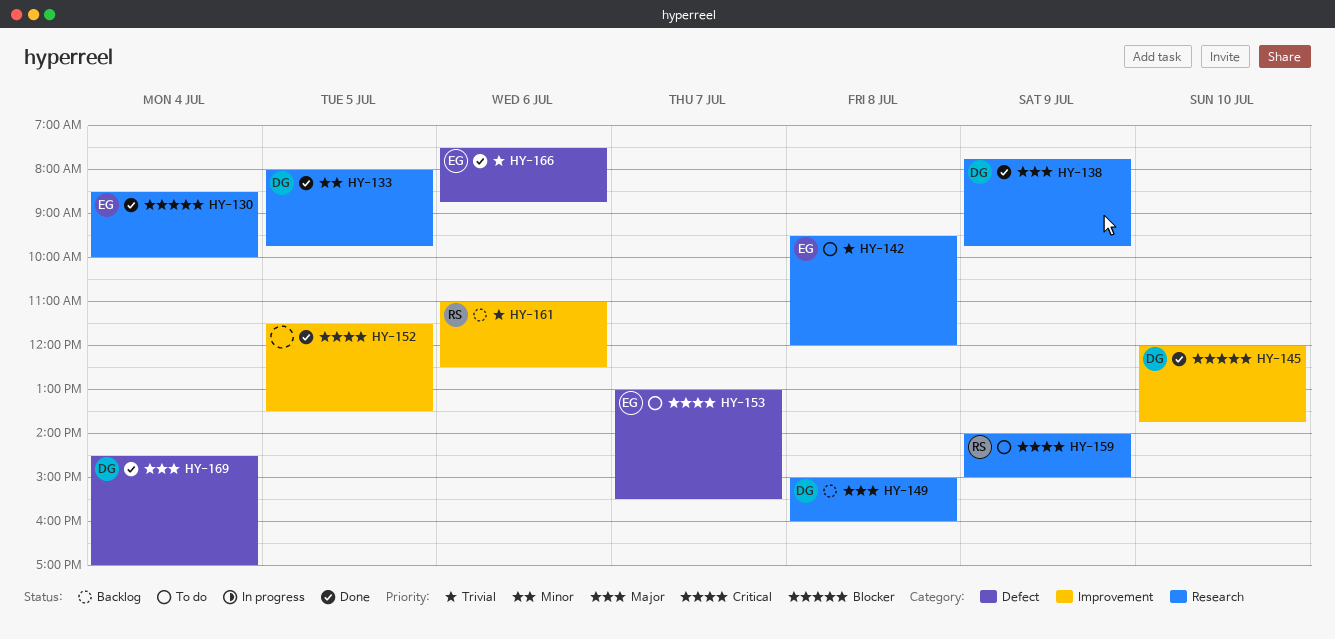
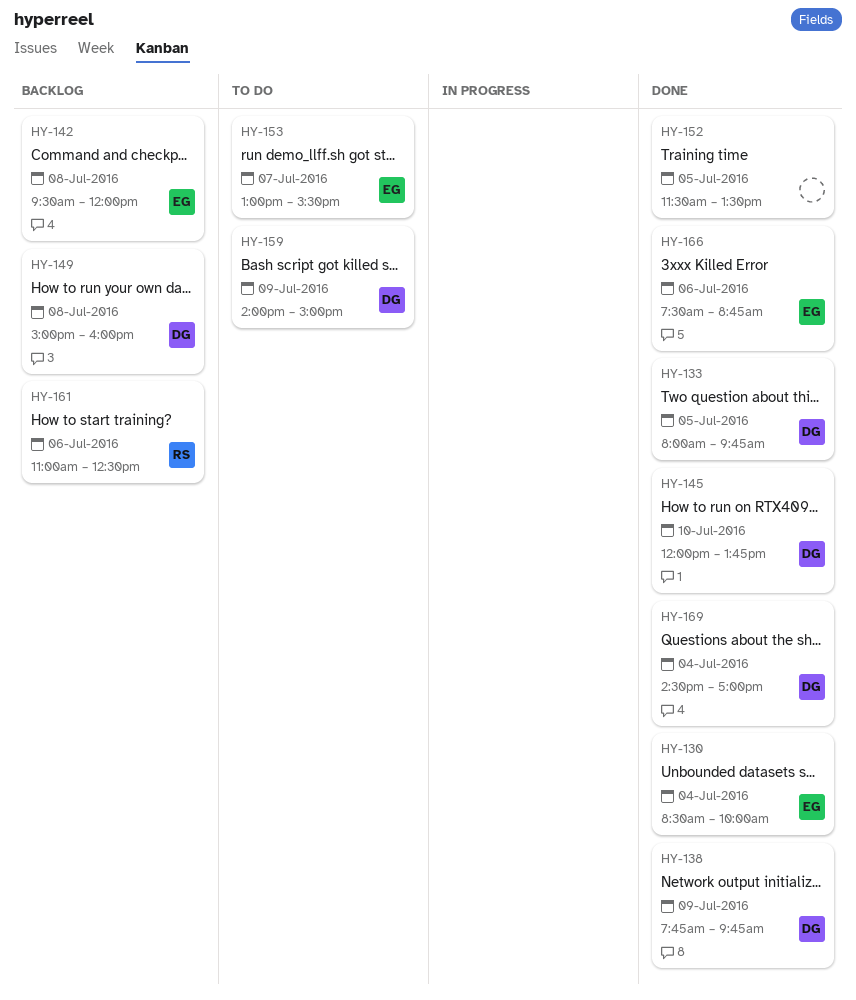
HY-142, status: To do -> Backlog
HY-159, owner: RS -> DG

